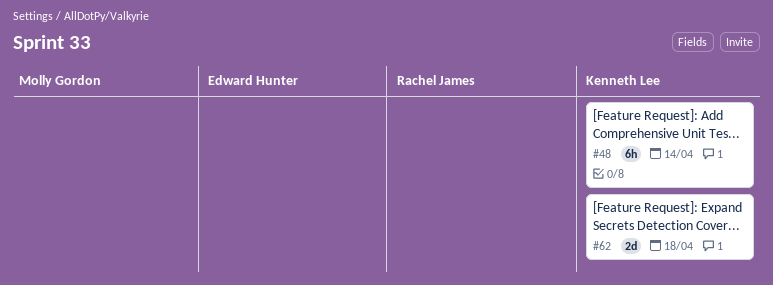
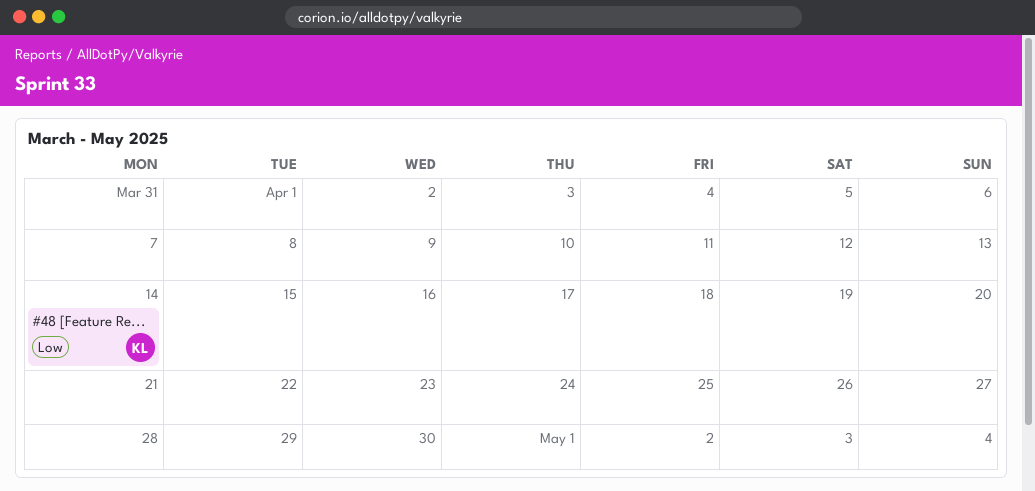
#62: present -> none

